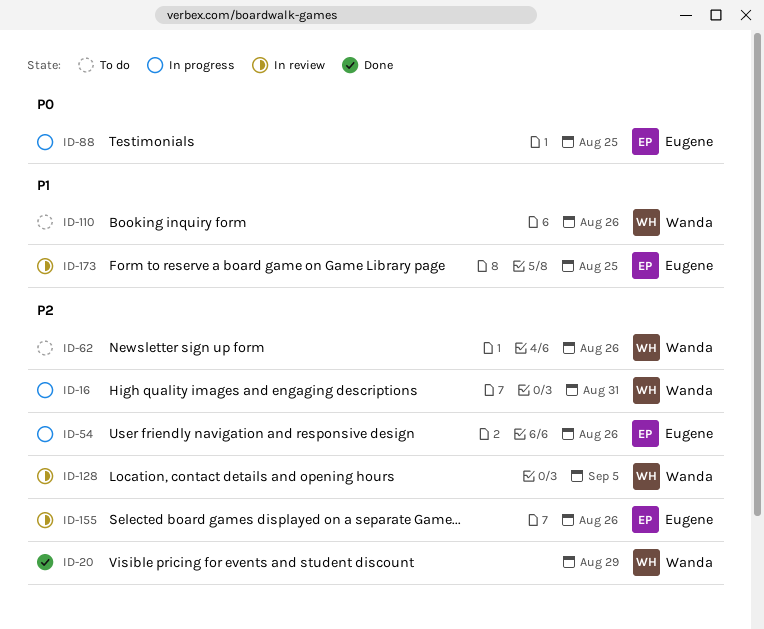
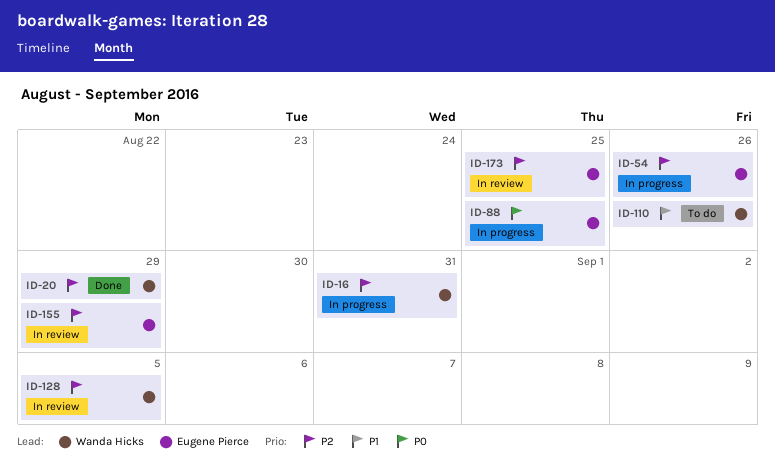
ID-62: present -> none
ID-155, due: Aug 26 -> Aug 29
ID-173, priority: P1 -> P2

